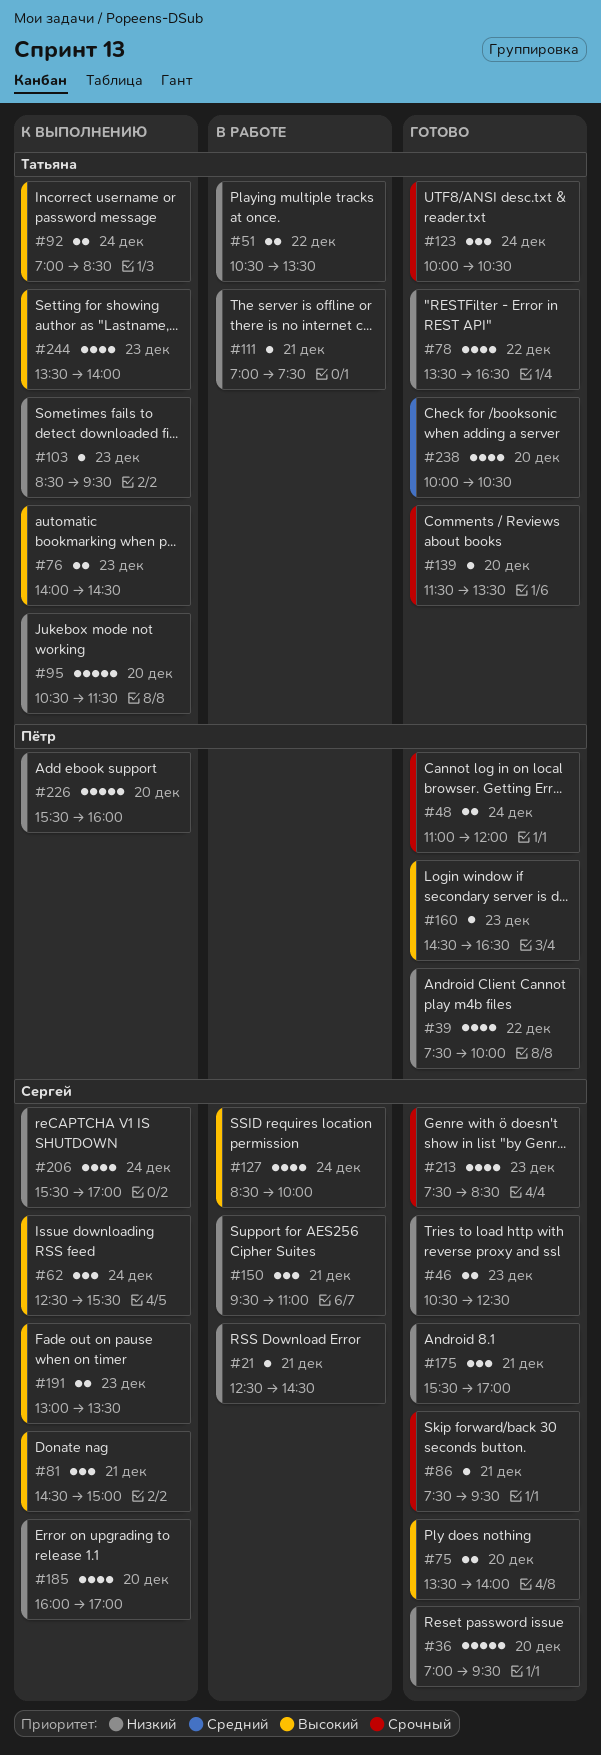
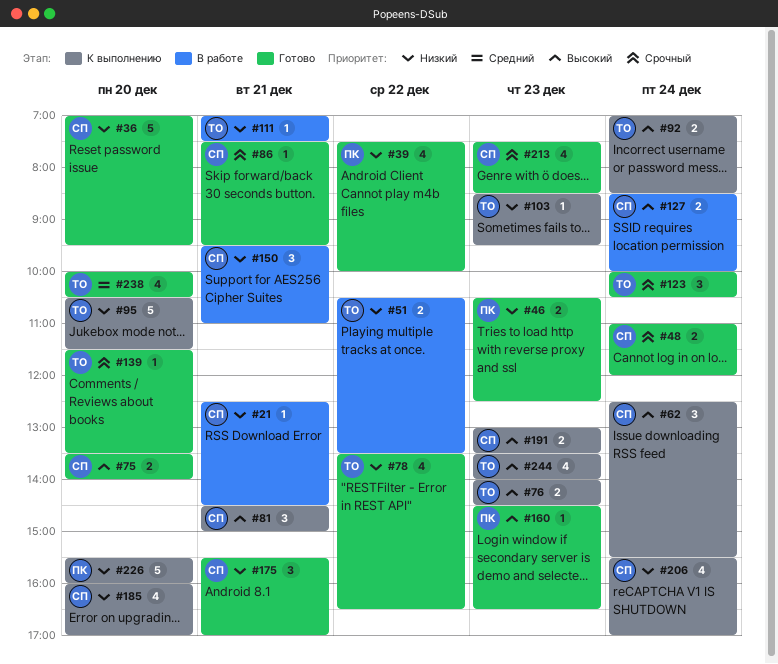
#46, owner: Сергей -> Пётр
#48, owner: Пётр -> Сергей
#127, estimate: 4 -> 2

